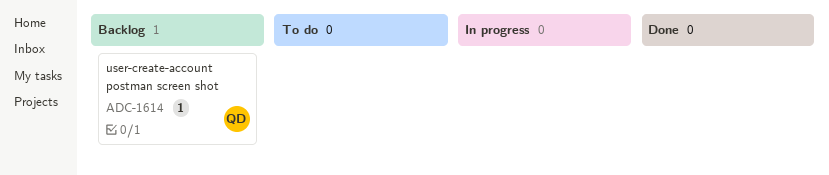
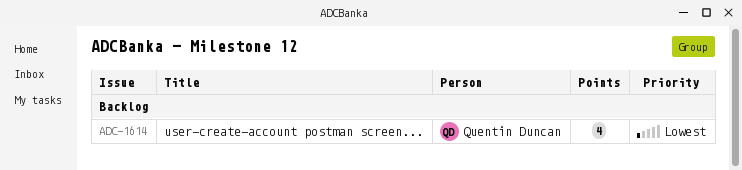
ADC-1614, estimate: 1 -> 4

